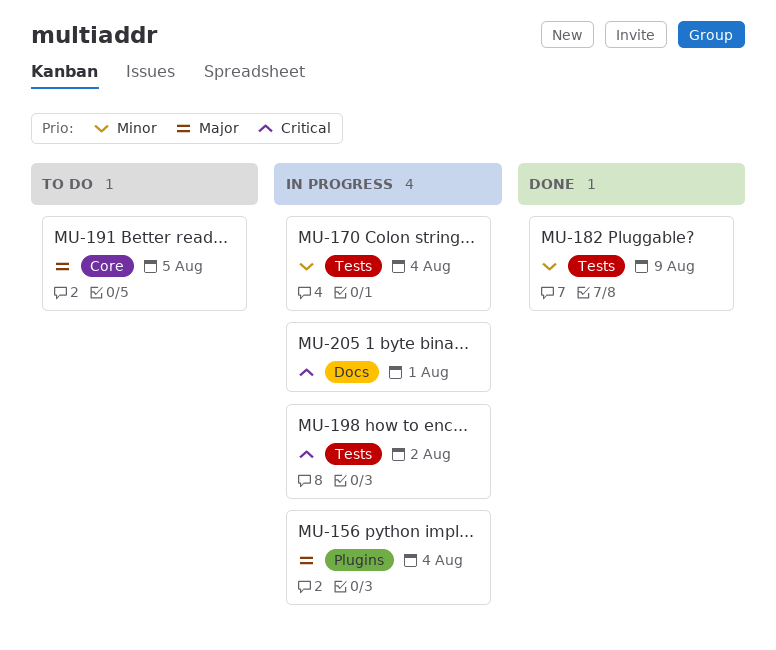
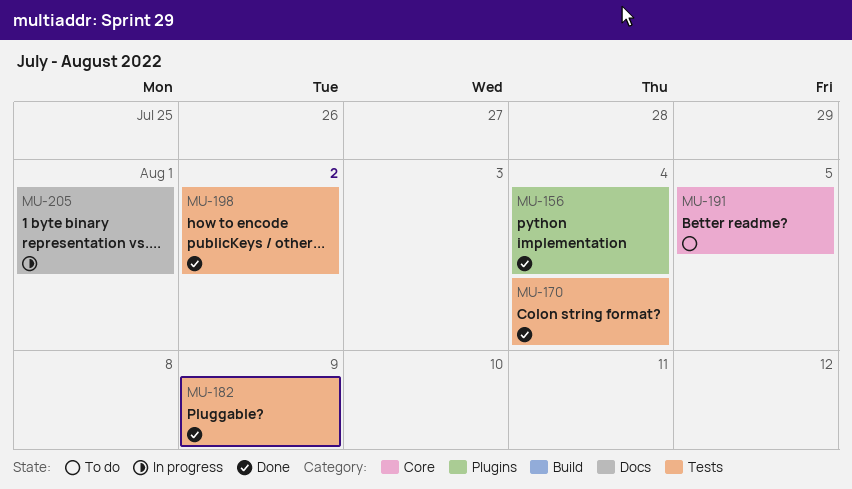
MU-156, status: In progress -> Done
MU-170, status: In progress -> Done
MU-198, status: In progress -> Done

